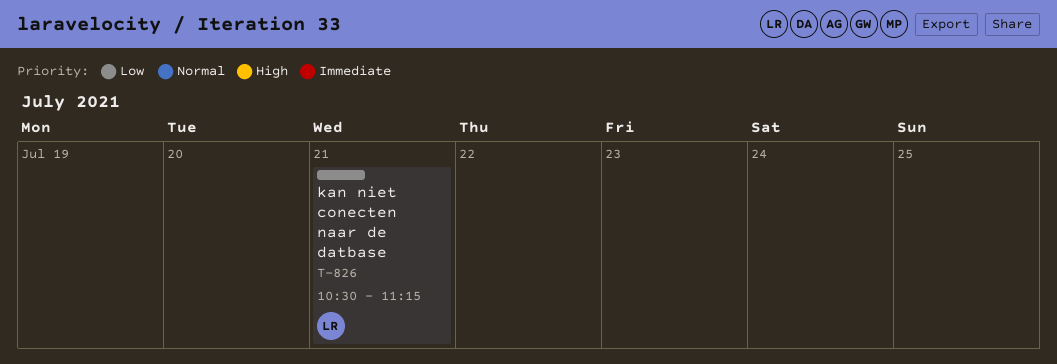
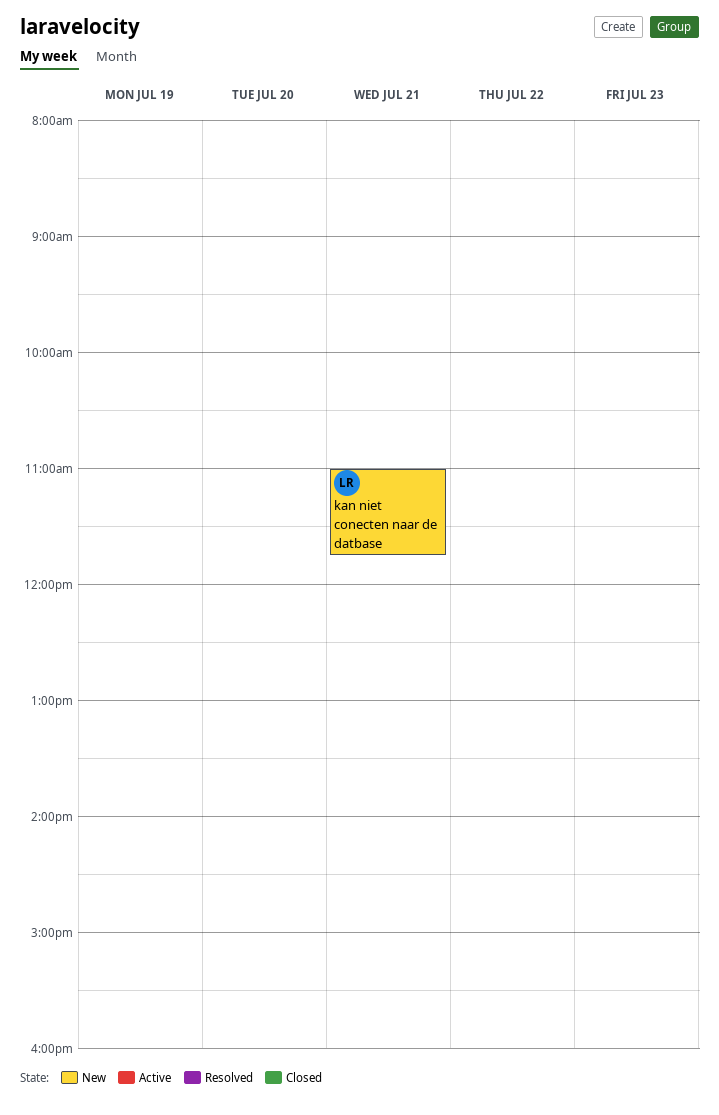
kan niet conecten naar de datbase, begins: 10:30 -> 11:00
kan niet conecten naar de datbase, ends: 11:15 -> 11:45

